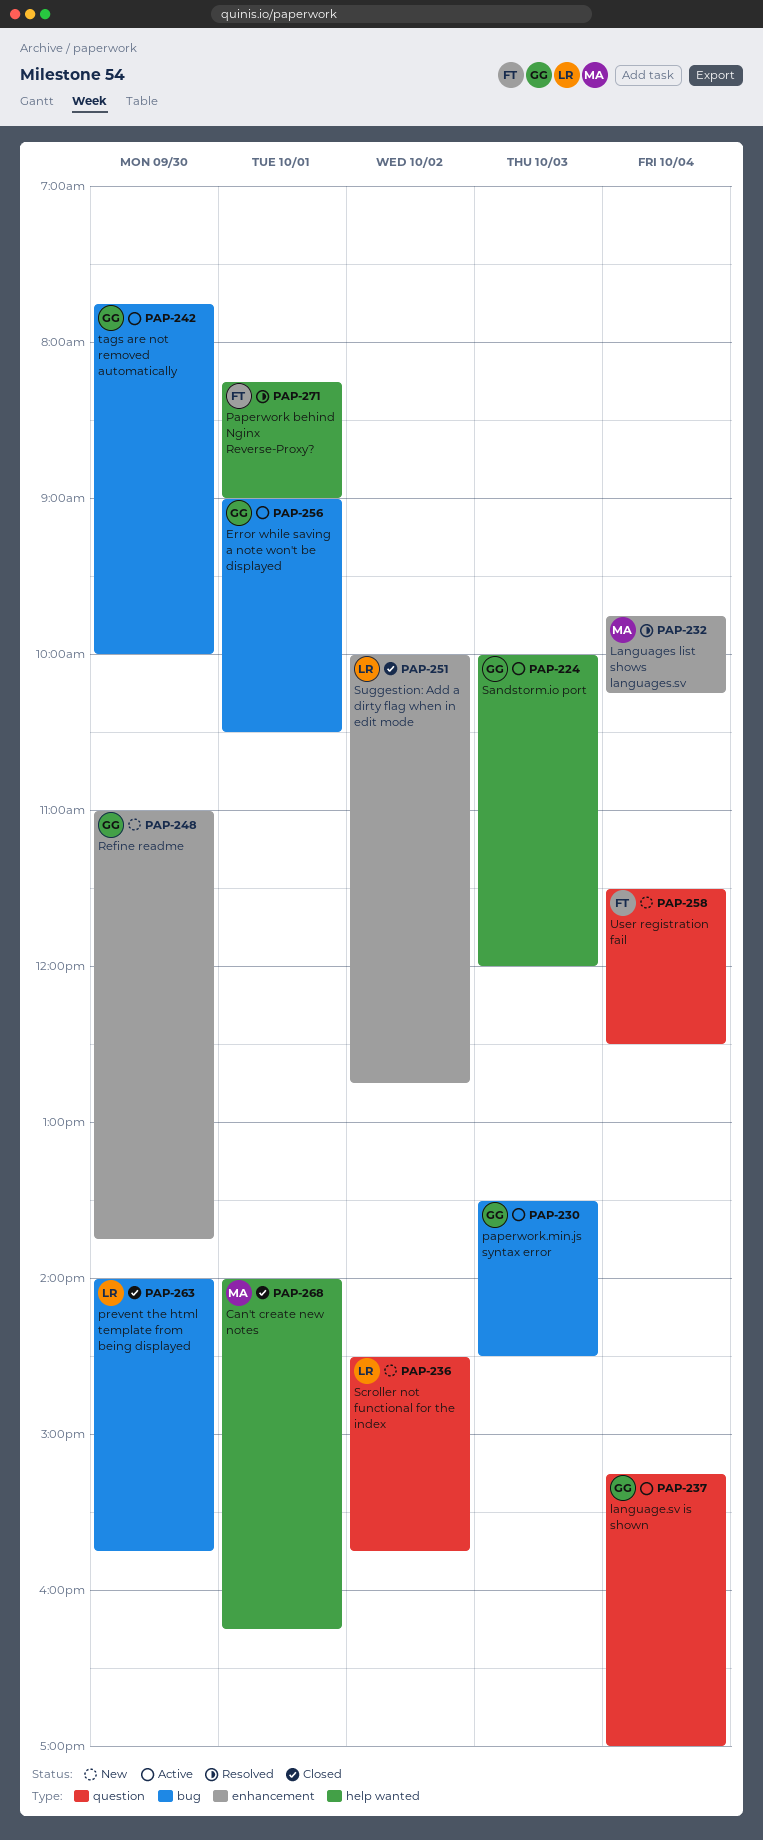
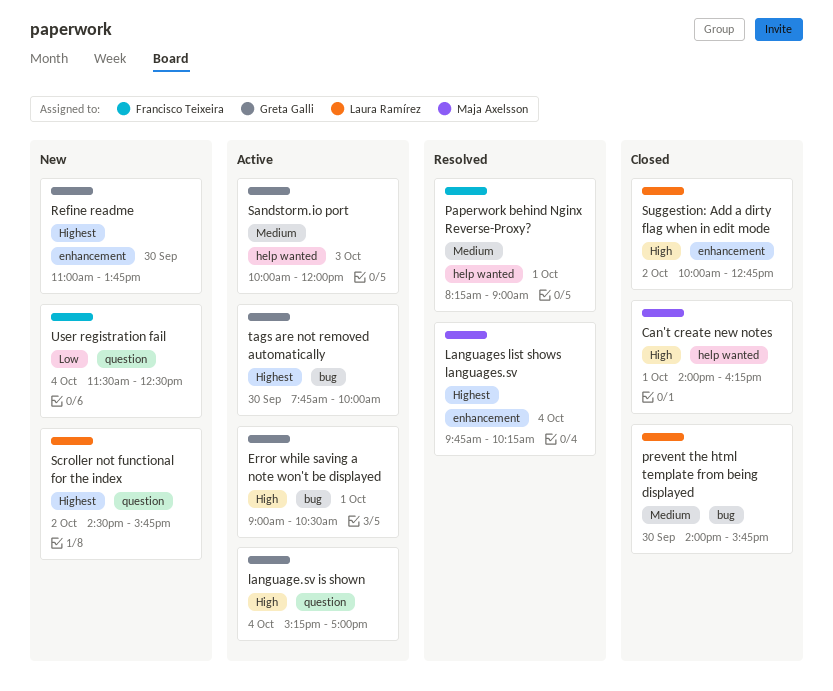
paperwork.min.js syntax error: present -> none

